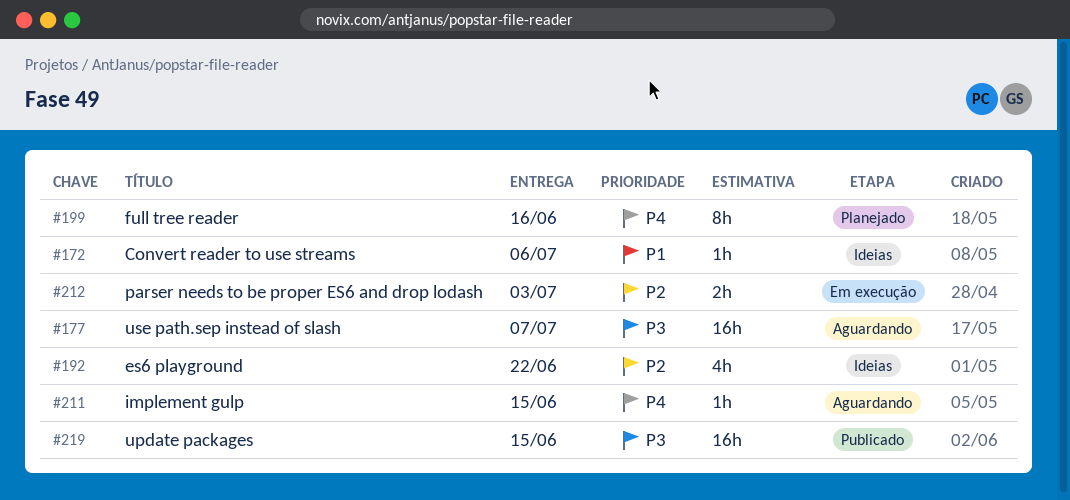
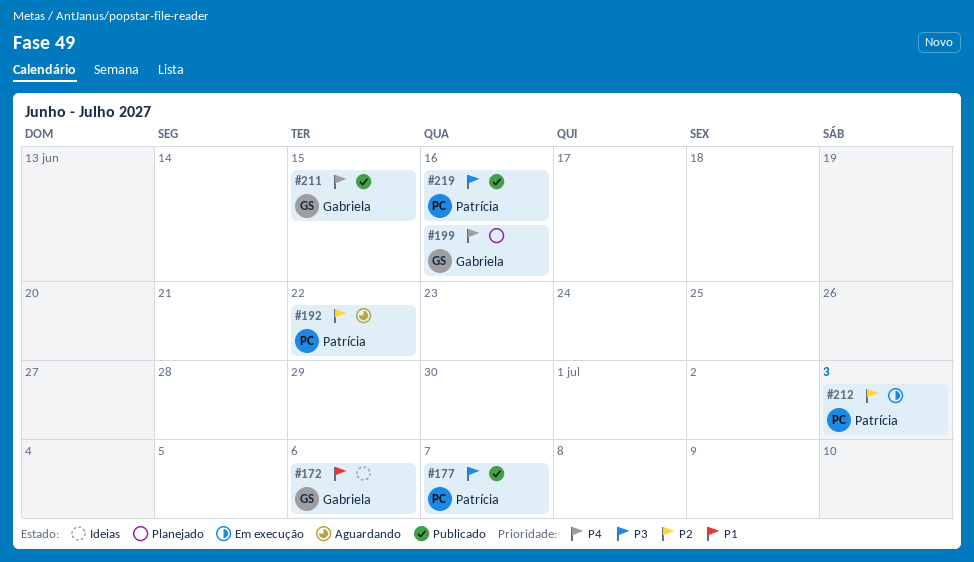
#177, status: Aguardando -> Publicado
#192, status: Ideias -> Aguardando
#211, status: Aguardando -> Publicado
#219, due: Jun 15 -> Jun 16

